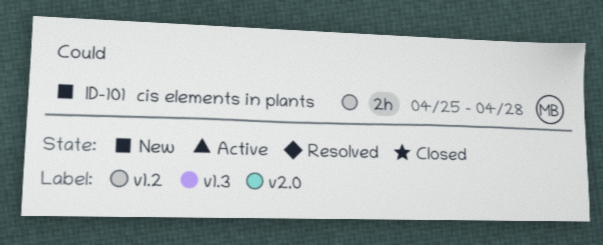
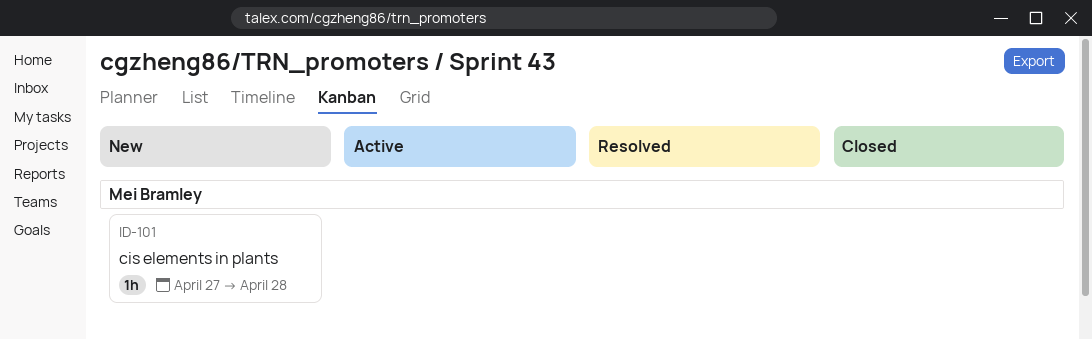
ID-101, estimate: 2h -> 1h
ID-101, start: Apr 25 -> Apr 27

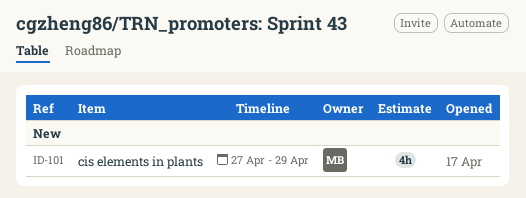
ID-101, estimate: 1h -> 4h
ID-101, due: Apr 28 -> Apr 29

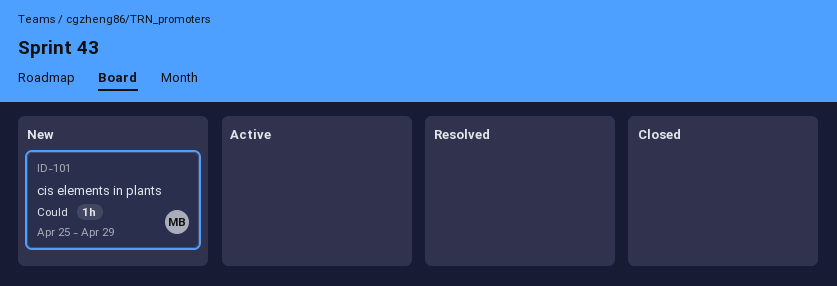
ID-101, estimate: 4h -> 1h
ID-101, start: Apr 27 -> Apr 25

